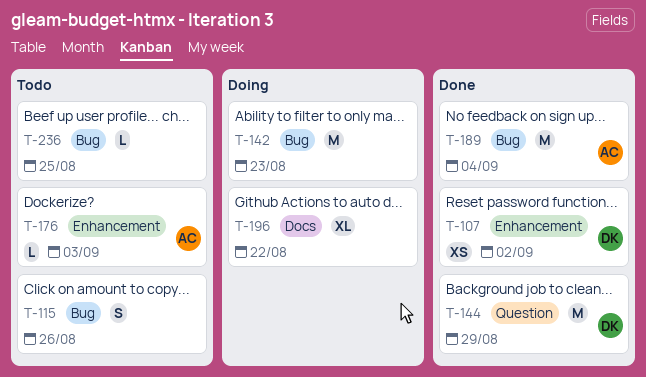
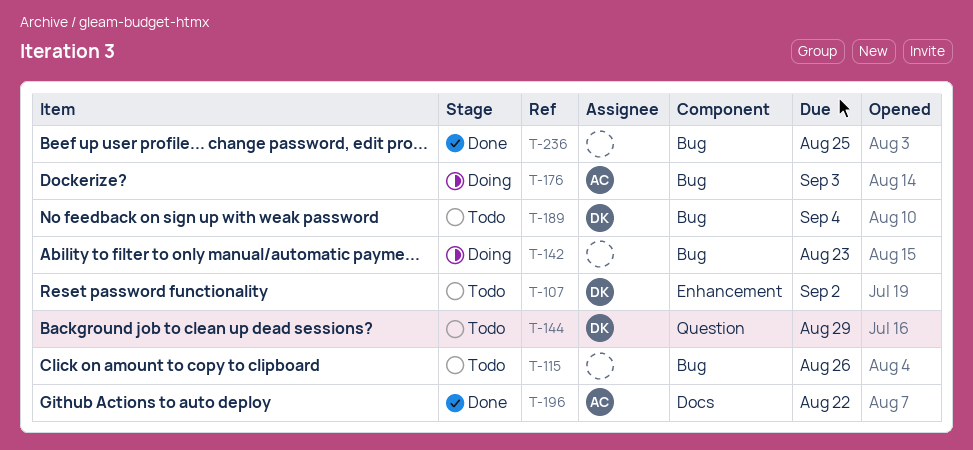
T-107, status: Done -> Todo
T-144, status: Done -> Todo
T-176, status: Todo -> Doing
T-176, label: Enhancement -> Bug
T-189, status: Done -> Todo
T-189, owner: AC -> DK
T-196, status: Doing -> Done
T-196, owner: none -> AC
T-236, status: Todo -> Done

